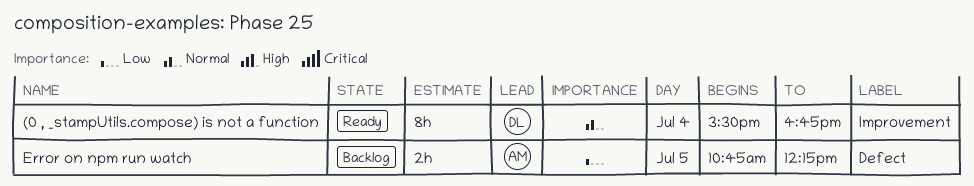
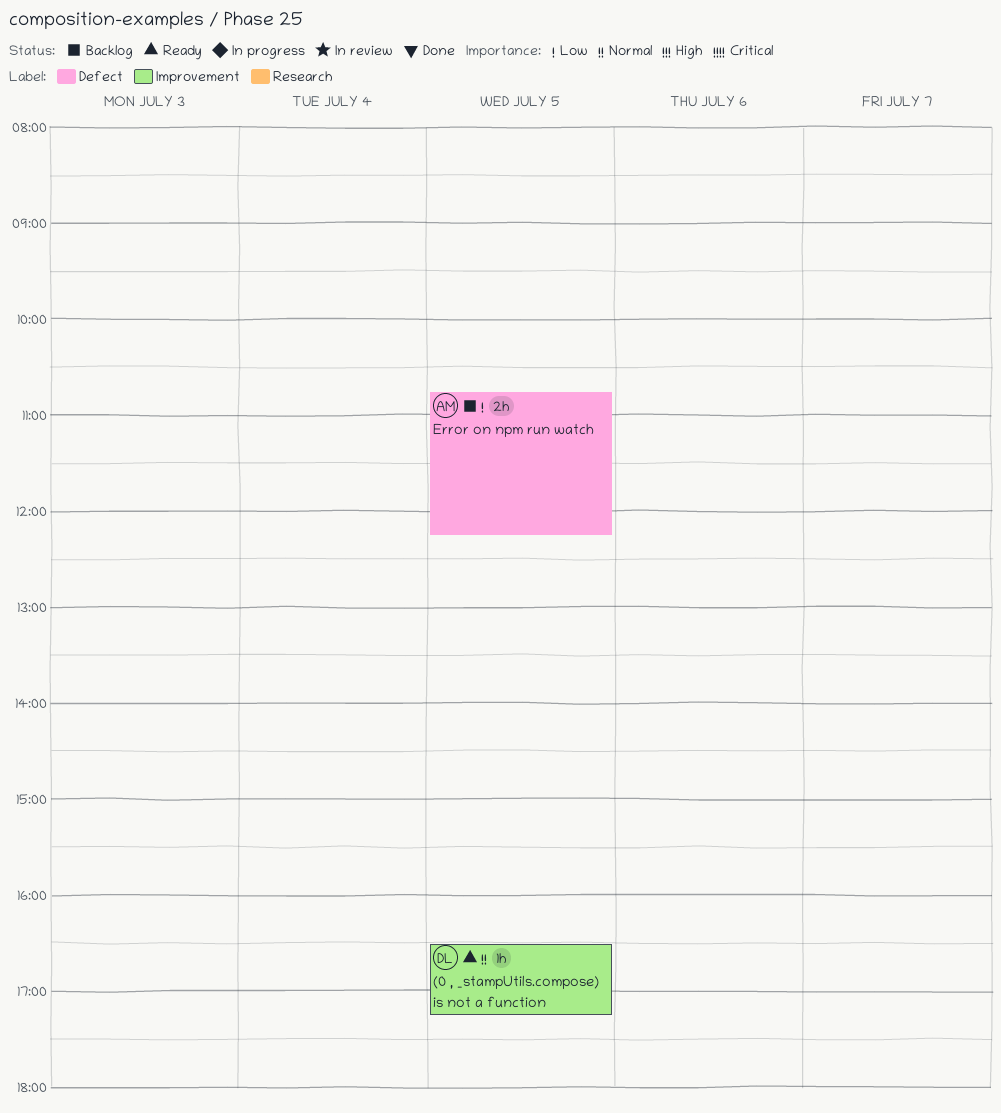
(0 , _stampUtils.compose) is not a function, estimate: 8h -> 1h
(0 , _stampUtils.compose) is not a function, day: Jul 4 -> Jul 5
(0 , _stampUtils.compose) is not a function, begins: 15:30 -> 16:30
(0 , _stampUtils.compose) is not a function, ends: 16:45 -> 17:15

